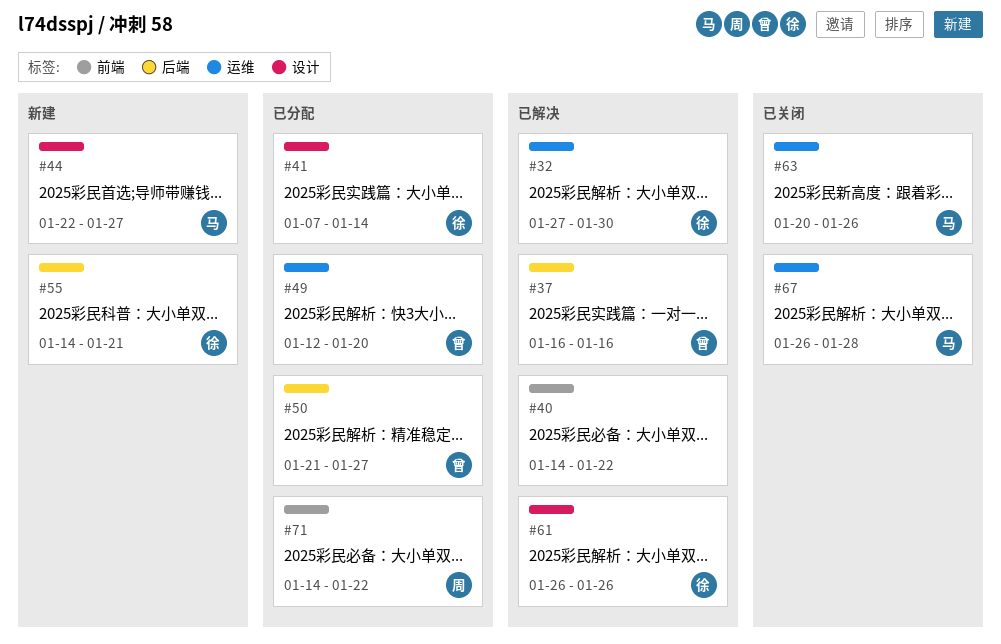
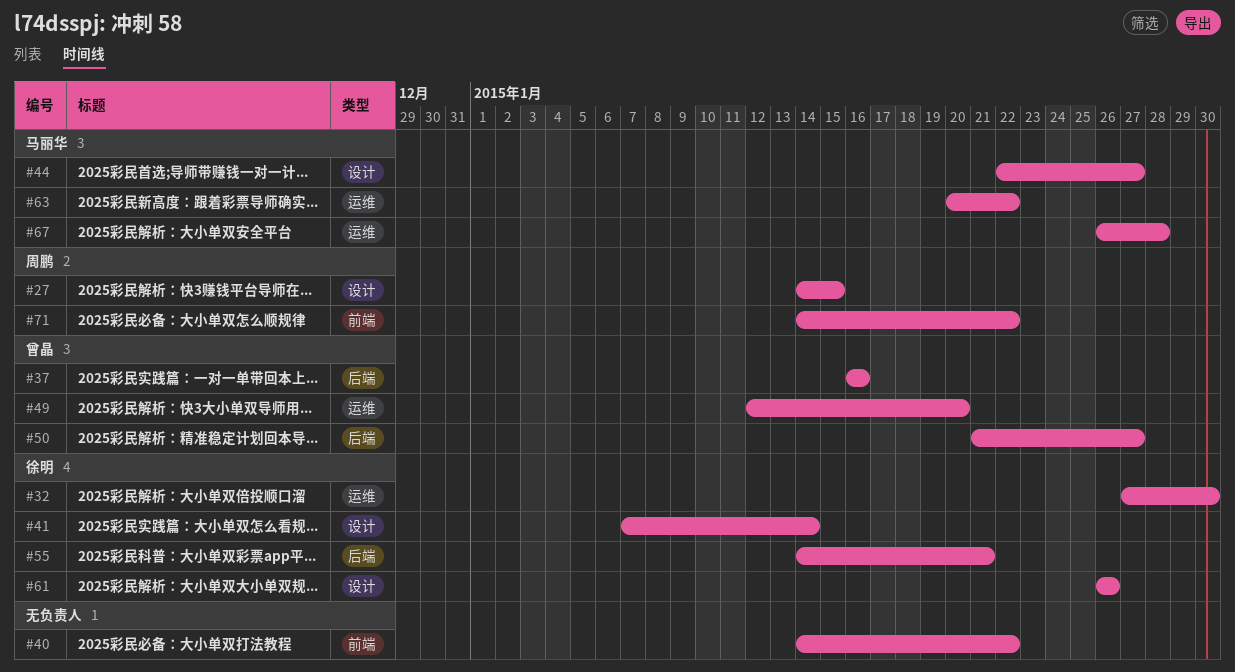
#27: none -> present
#63, due: Jan 26 -> Jan 22

